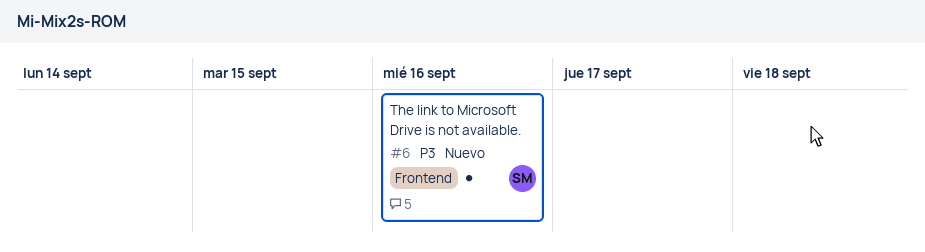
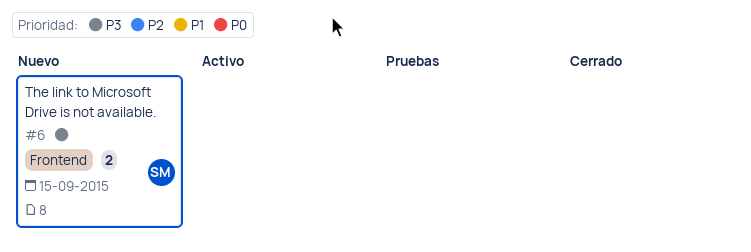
#6, estimate: 1 -> 2
#6, due: Sep 16 -> Sep 15

